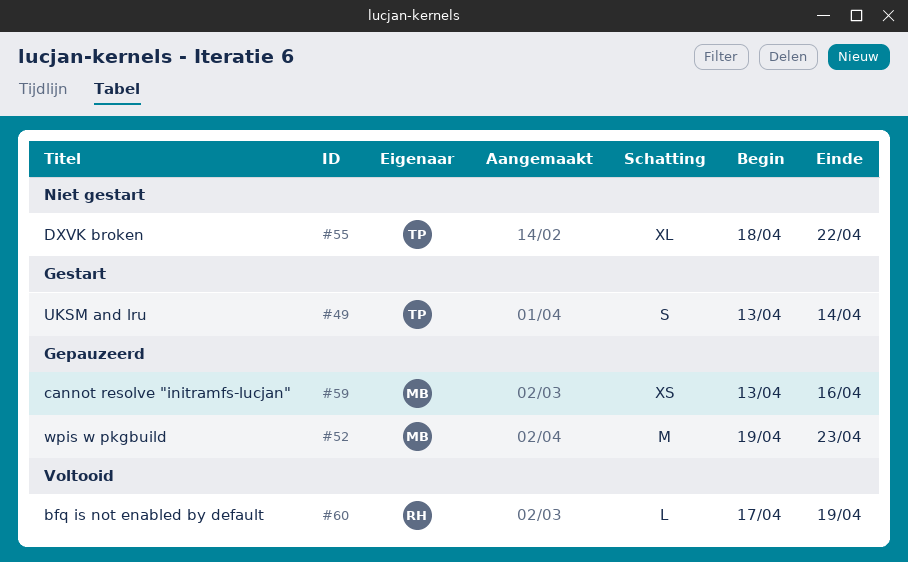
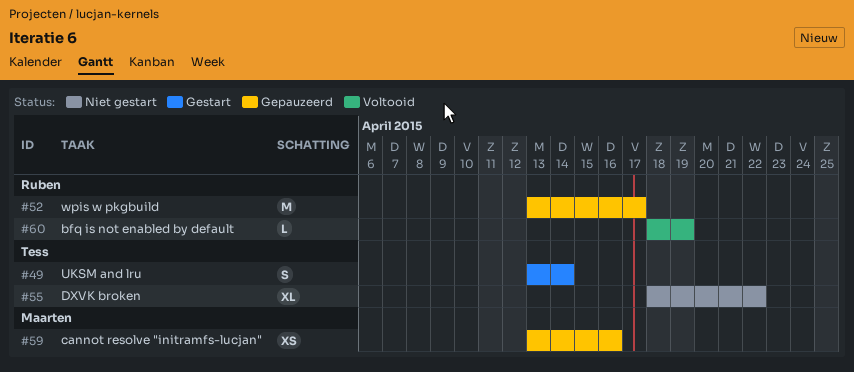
#52, owner: Maarten -> Ruben
#52, start: Apr 19 -> Apr 13
#52, due: Apr 23 -> Apr 17
#60, start: Apr 17 -> Apr 18

